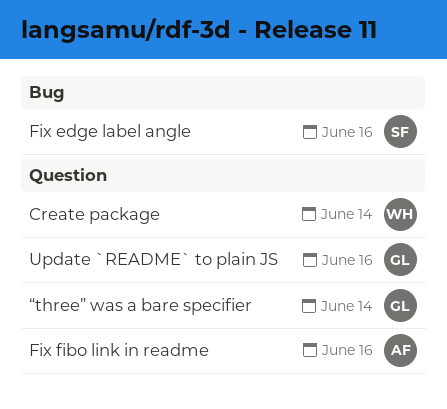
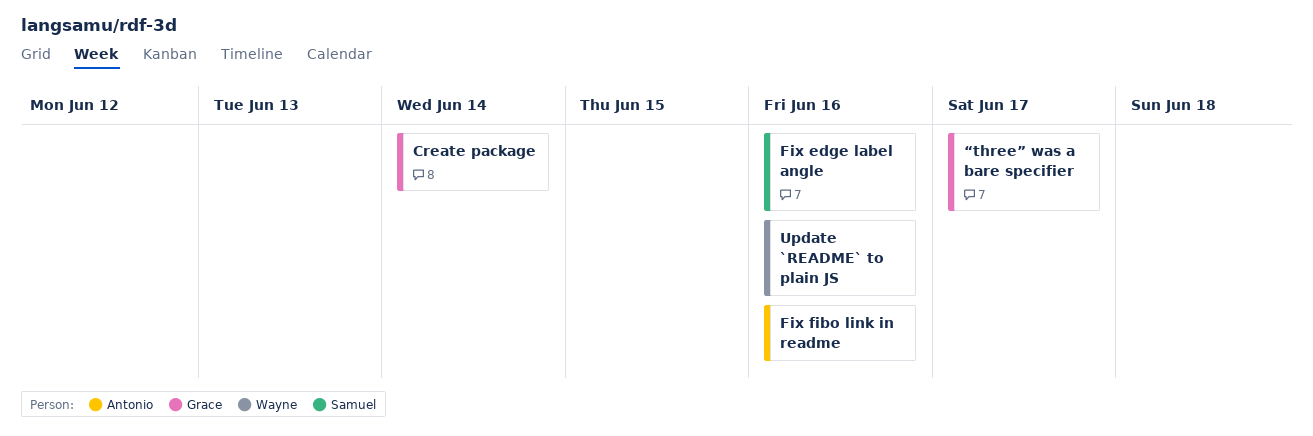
Create package, owner: Wayne -> Grace
Update `README` to plain JS, owner: Grace -> Wayne
“three” was a bare specifier, due: Jun 14 -> Jun 17

